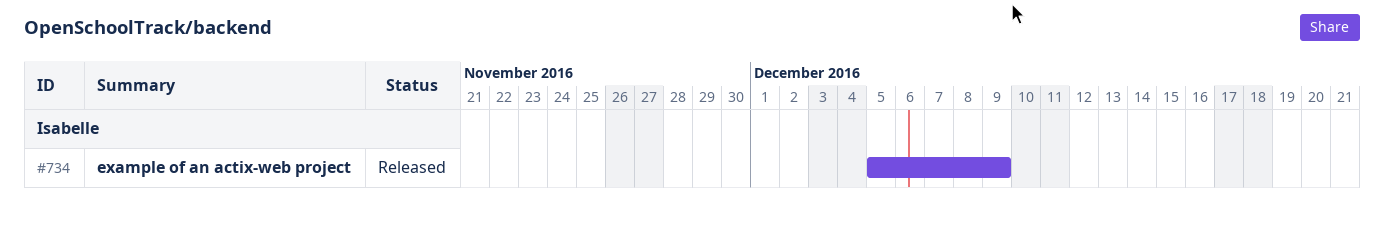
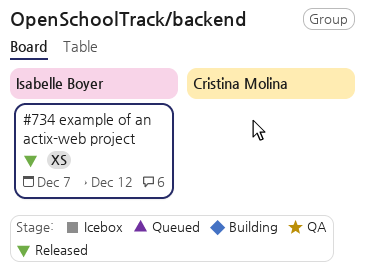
#734, start: Dec 5 -> Dec 7
#734, due: Dec 9 -> Dec 12

